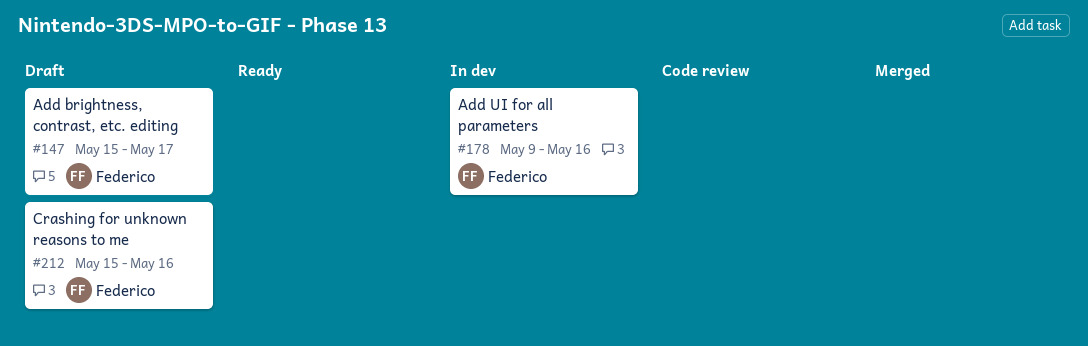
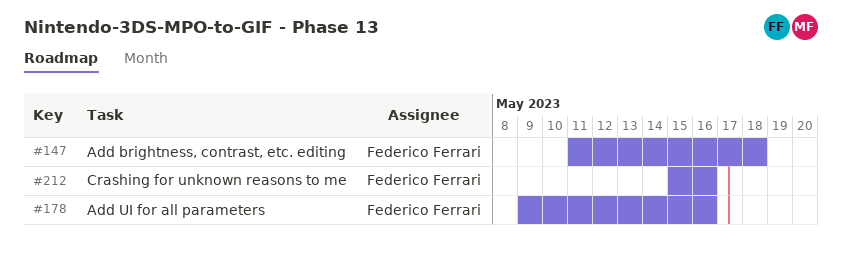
#147, start: May 15 -> May 11
#147, due: May 17 -> May 18

